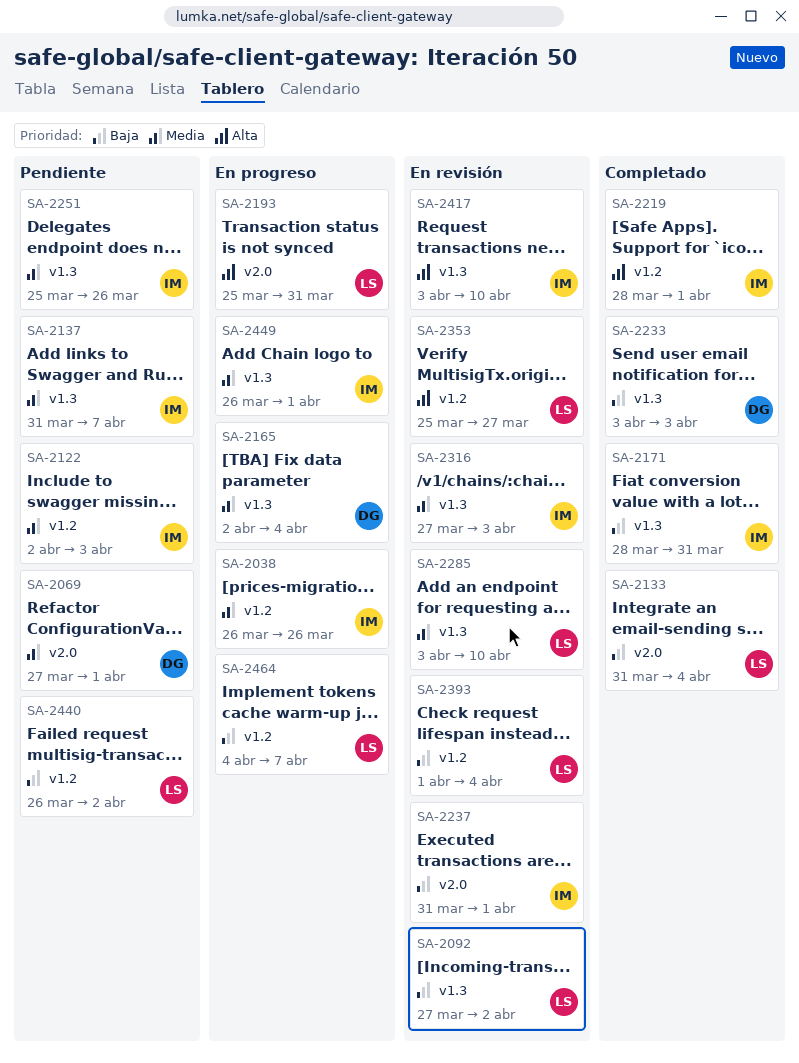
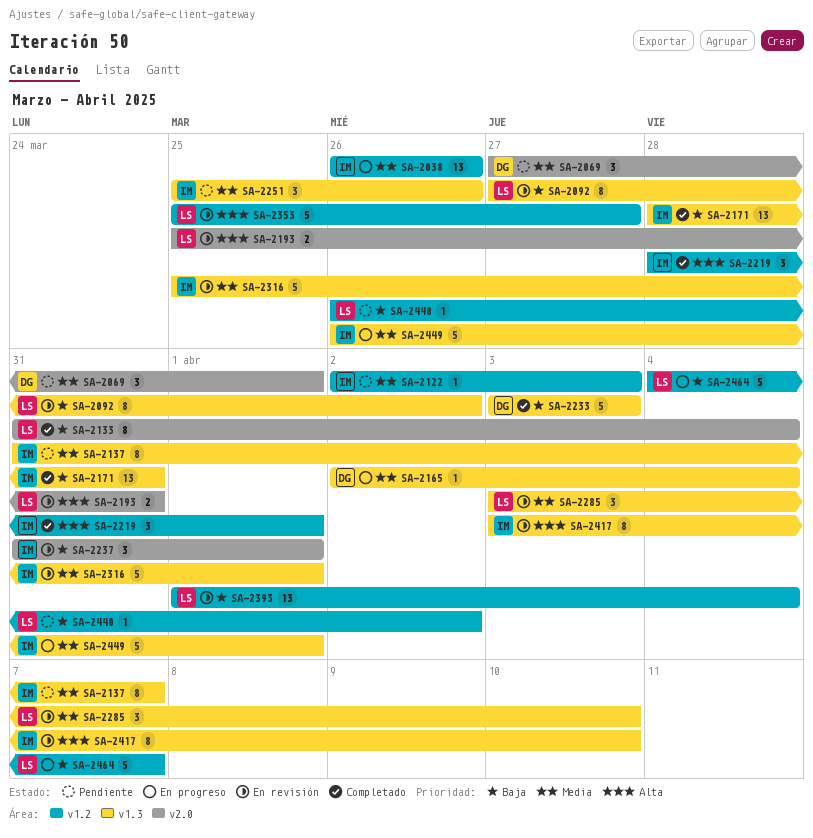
SA-2193, status: En progreso -> En revisión
SA-2316, start: Mar 27 -> Mar 25
SA-2316, due: Apr 3 -> Apr 1

